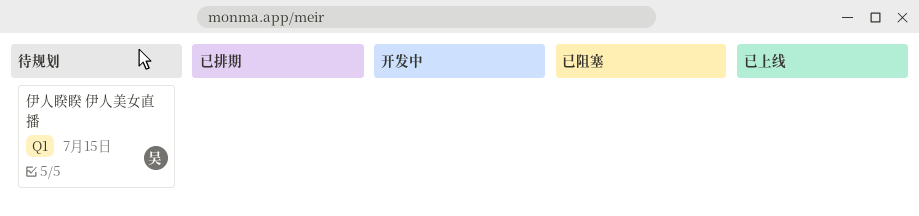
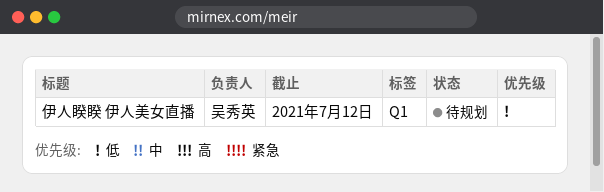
伊人睽睽 伊人美女直播, due: Jul 15 -> Jul 12

